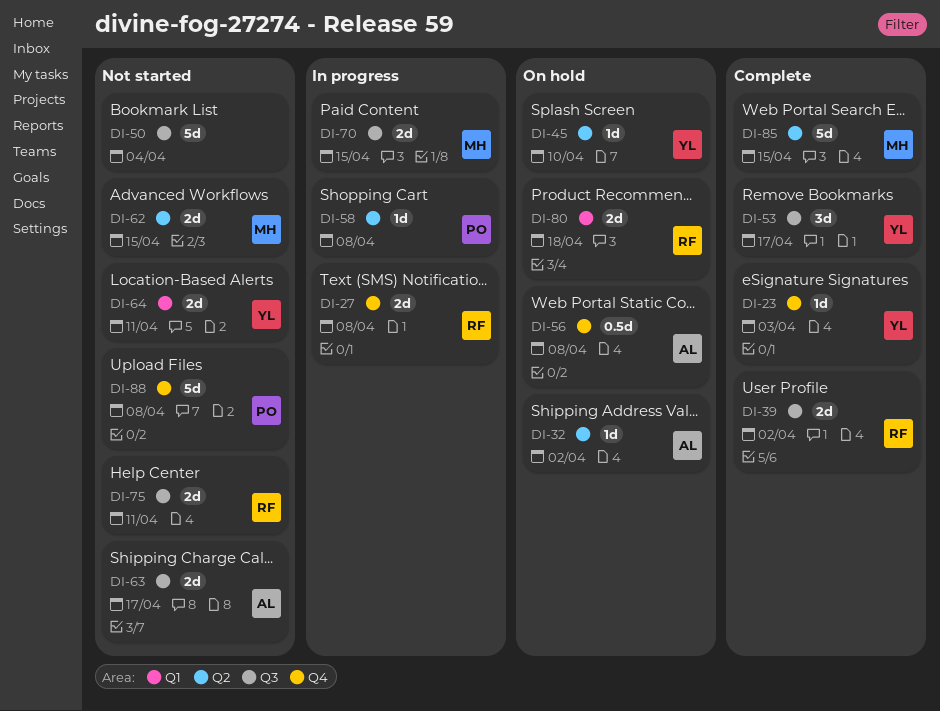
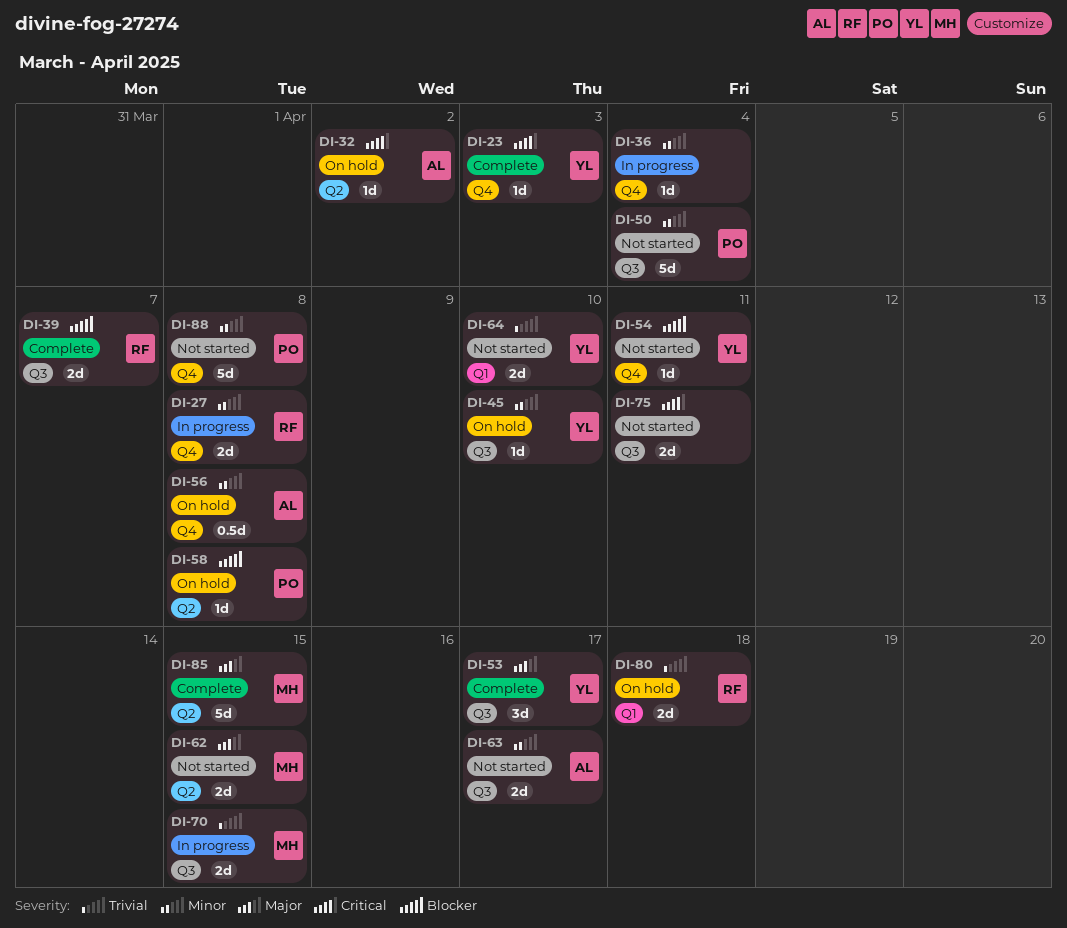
DI-36: none -> present
DI-39, due: Apr 2 -> Apr 7
DI-45, label: Q2 -> Q3
DI-50, owner: none -> PO
DI-54: none -> present
DI-58, status: In progress -> On hold
DI-64, due: Apr 11 -> Apr 10
DI-75, owner: RF -> none

